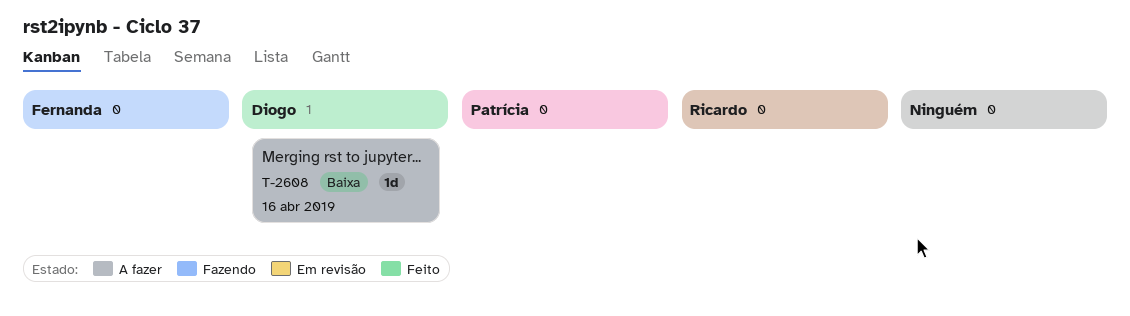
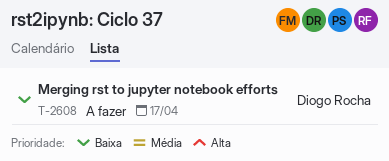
T-2608, due: Apr 16 -> Apr 17

